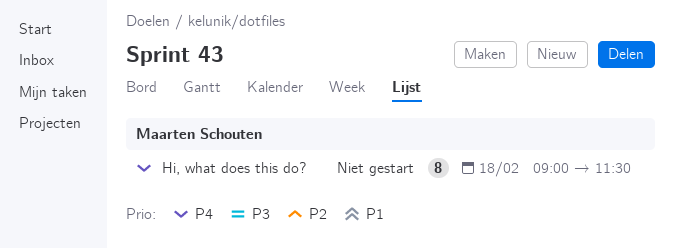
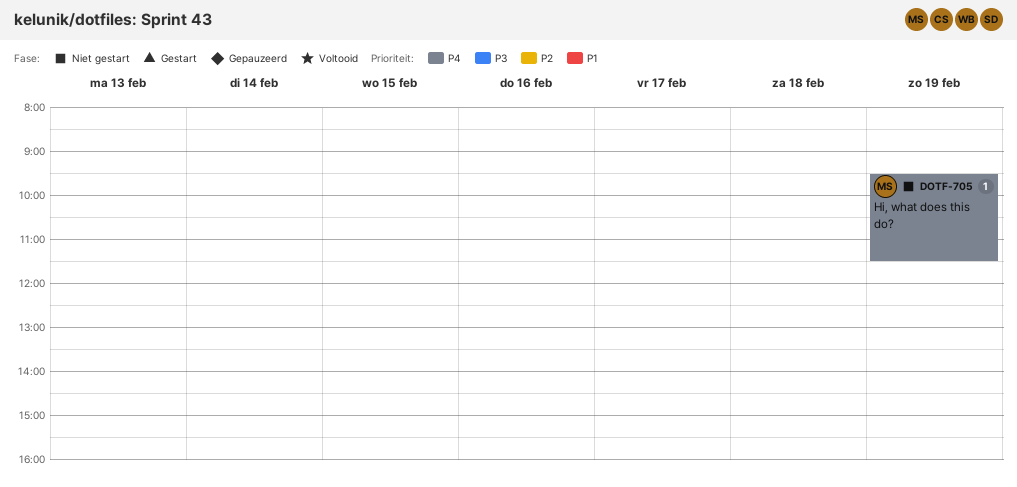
Hi, what does this do?, estimate: 8 -> 1
Hi, what does this do?, day: Feb 18 -> Feb 19
Hi, what does this do?, begins: 09:00 -> 09:30

